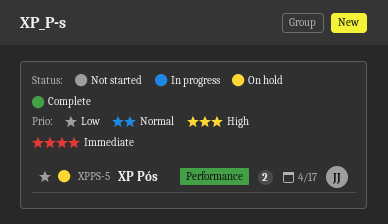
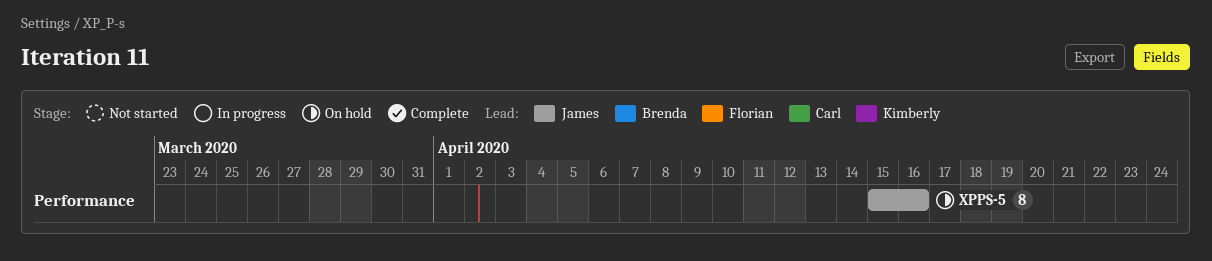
XPPS-5, estimate: 2 -> 8
XPPS-5, due: Apr 17 -> Apr 16

